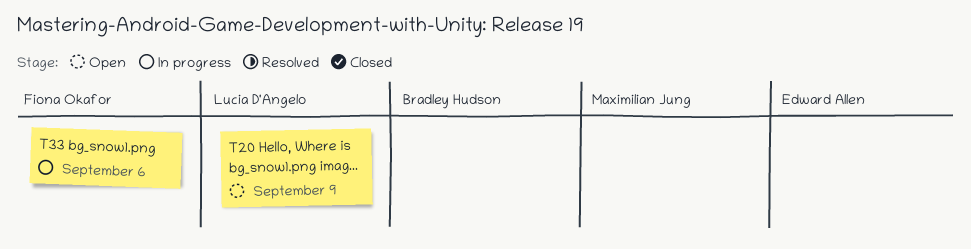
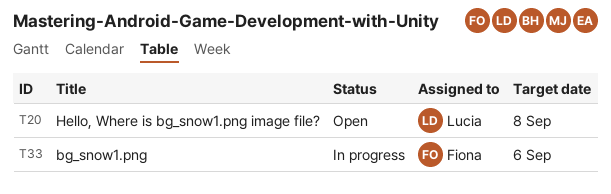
T20, due: Sep 9 -> Sep 8

